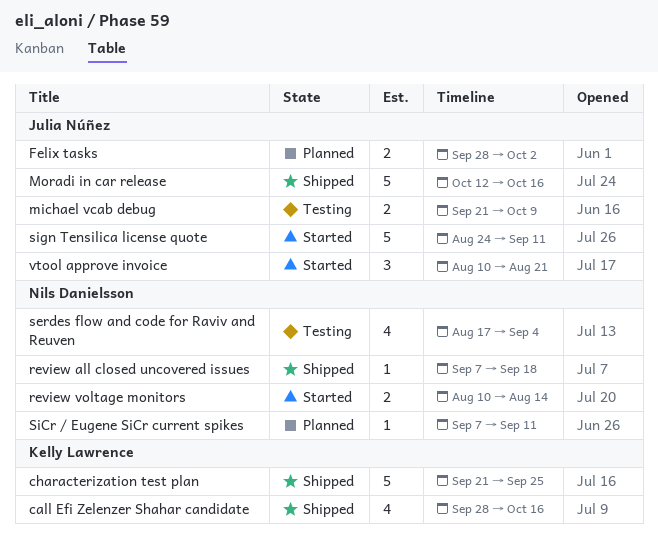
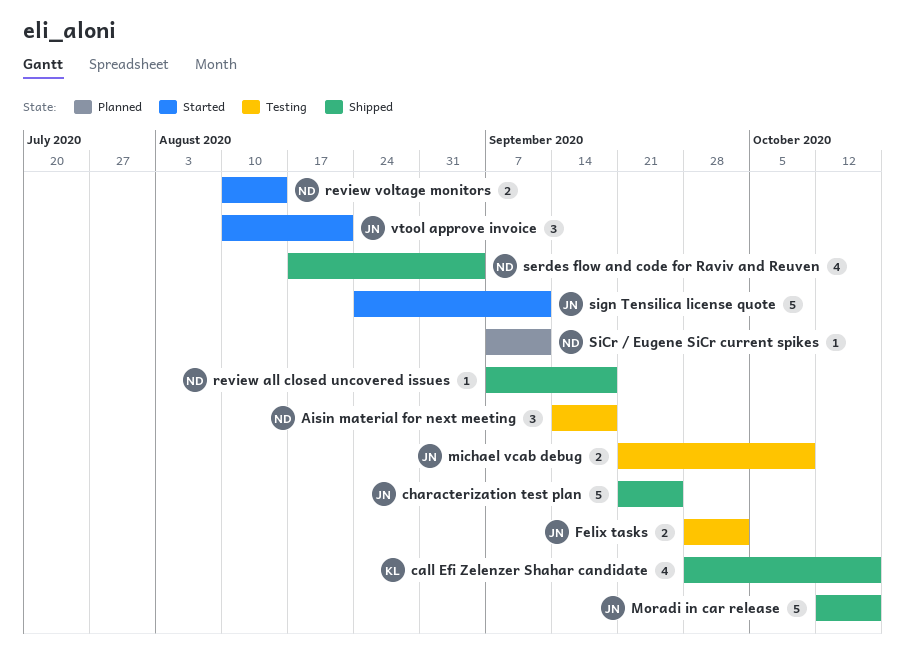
Aisin material for next meeting: none -> present
characterization test plan, owner: Kelly Lawrence -> Julia Núñez
Felix tasks, status: Planned -> Testing
serdes flow and code for Raviv and Reuven, status: Testing -> Shipped

